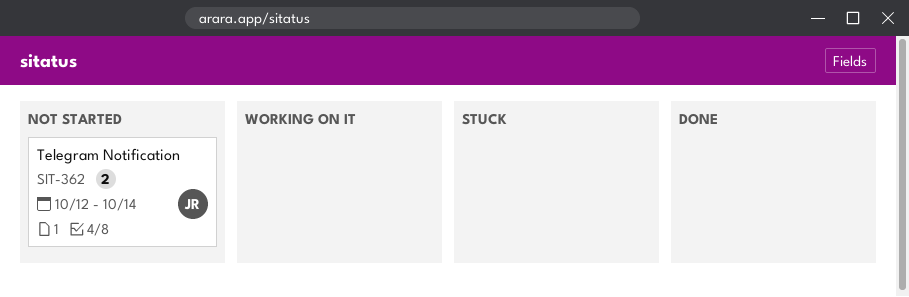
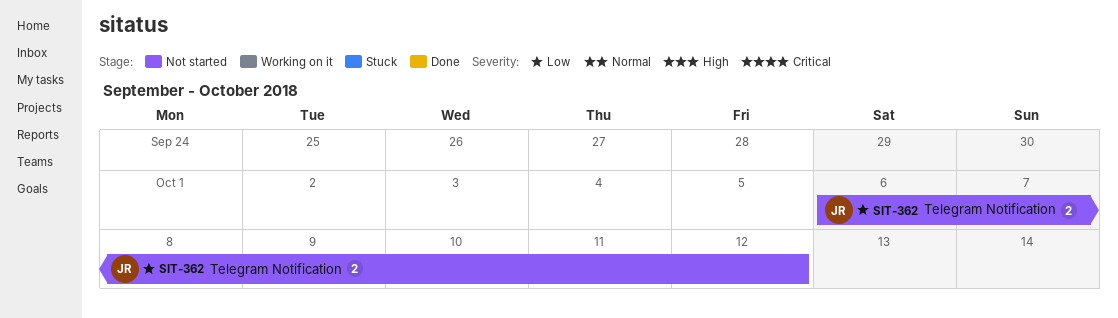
SIT-362, start: Oct 12 -> Oct 6
SIT-362, due: Oct 14 -> Oct 12

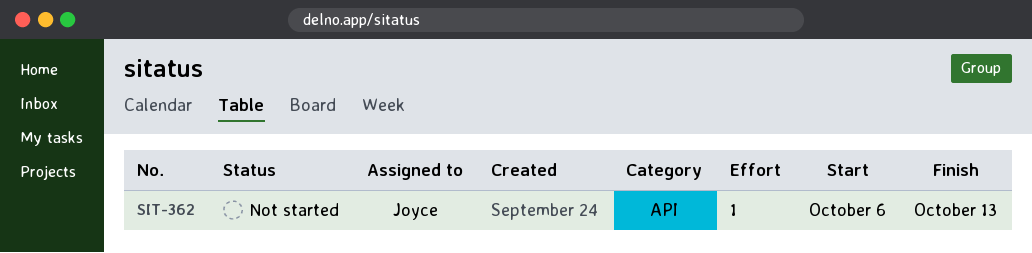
SIT-362, estimate: 2 -> 1
SIT-362, due: Oct 12 -> Oct 13

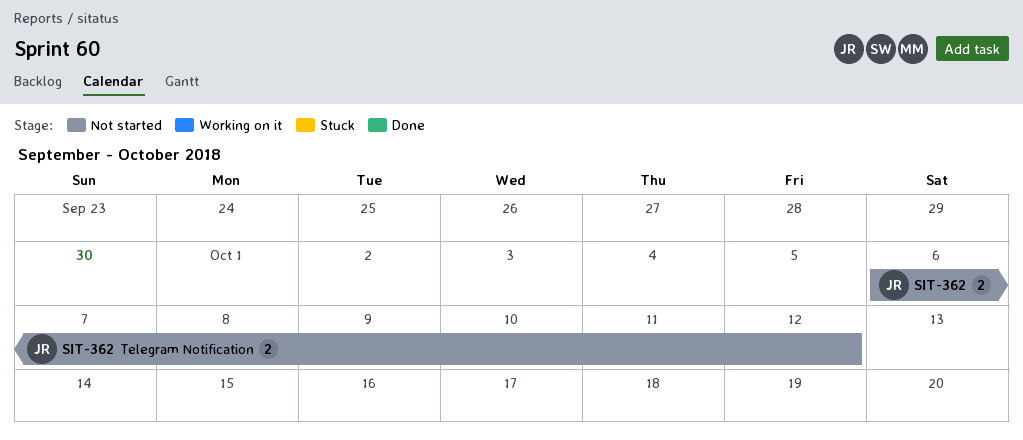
SIT-362, estimate: 1 -> 2
SIT-362, due: Oct 13 -> Oct 12

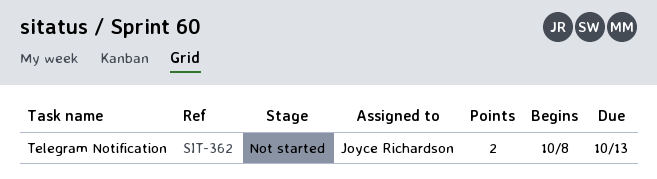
SIT-362, start: Oct 6 -> Oct 8
SIT-362, due: Oct 12 -> Oct 13

